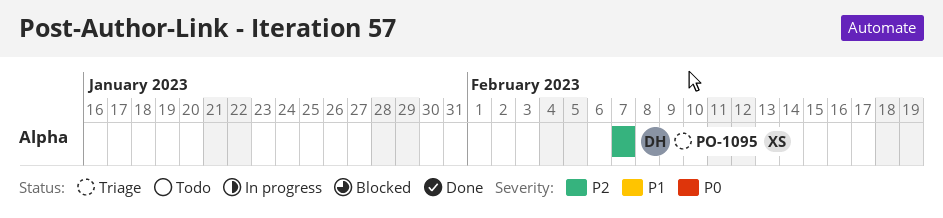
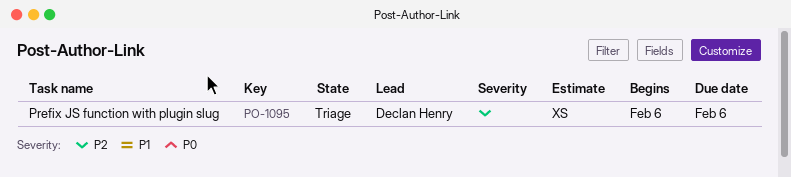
PO-1095, start: Feb 7 -> Feb 6
PO-1095, due: Feb 7 -> Feb 6

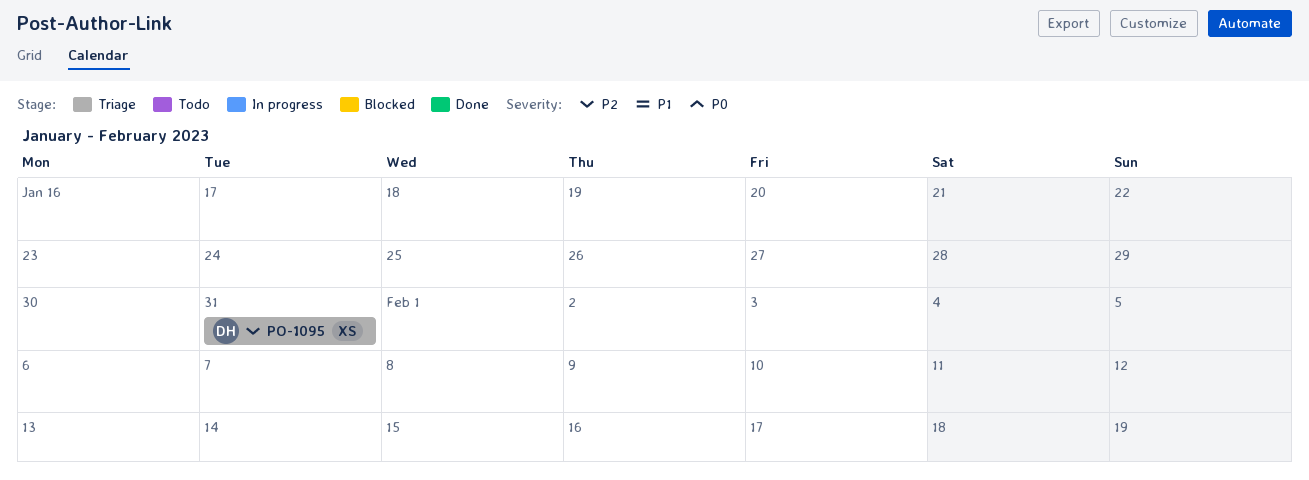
PO-1095, start: Feb 6 -> Jan 31
PO-1095, due: Feb 6 -> Jan 31

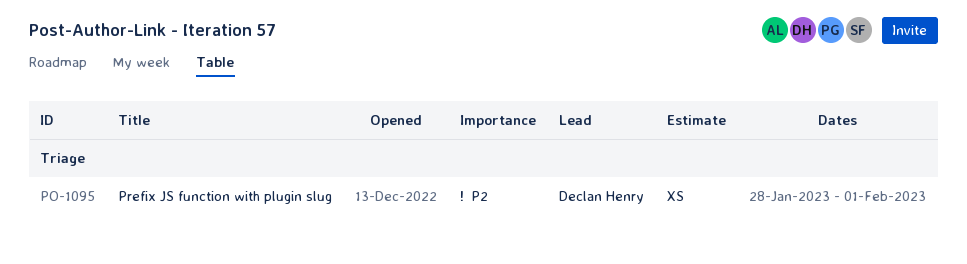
PO-1095, start: Jan 31 -> Jan 28
PO-1095, due: Jan 31 -> Feb 1

